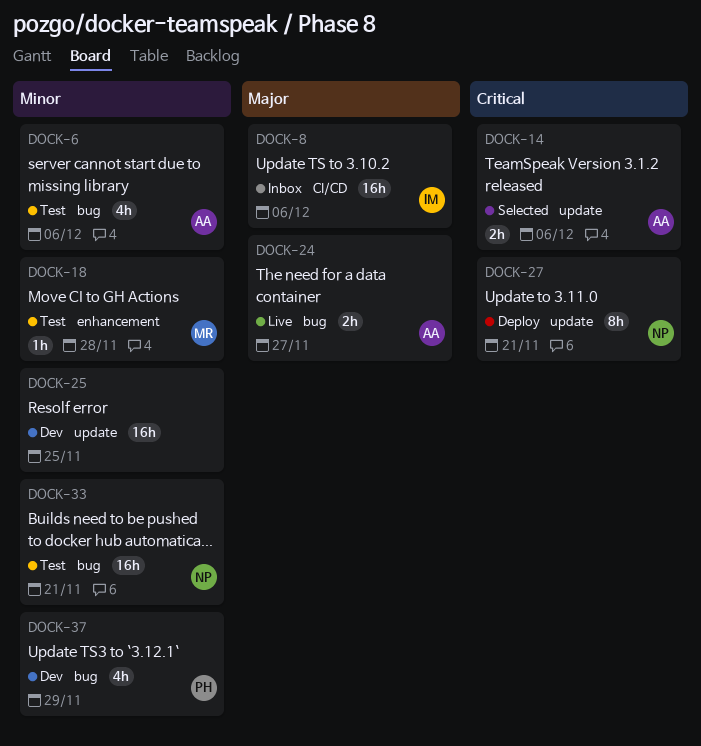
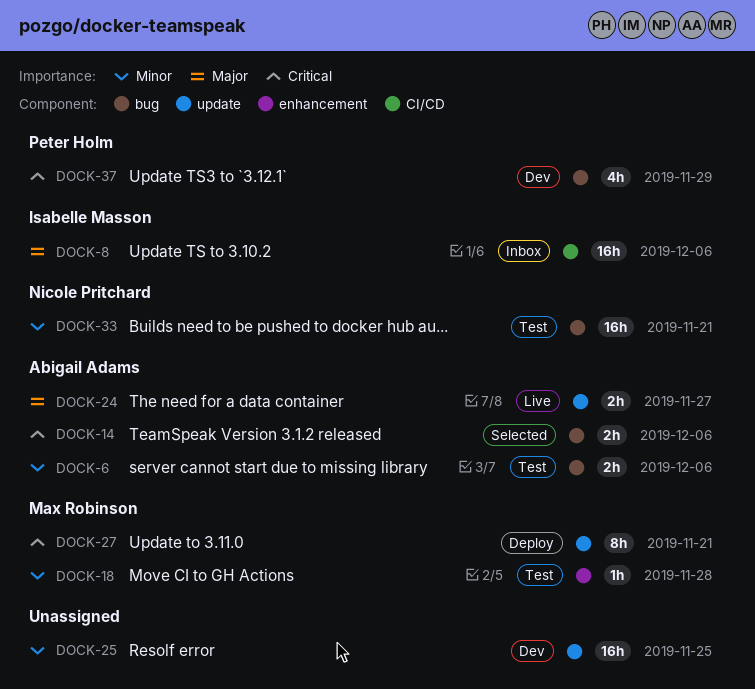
DOCK-6, estimate: 4h -> 2h
DOCK-14, label: update -> bug
DOCK-24, label: bug -> update
DOCK-27, owner: Nicole Pritchard -> Max Robinson
DOCK-37, priority: Minor -> Critical

